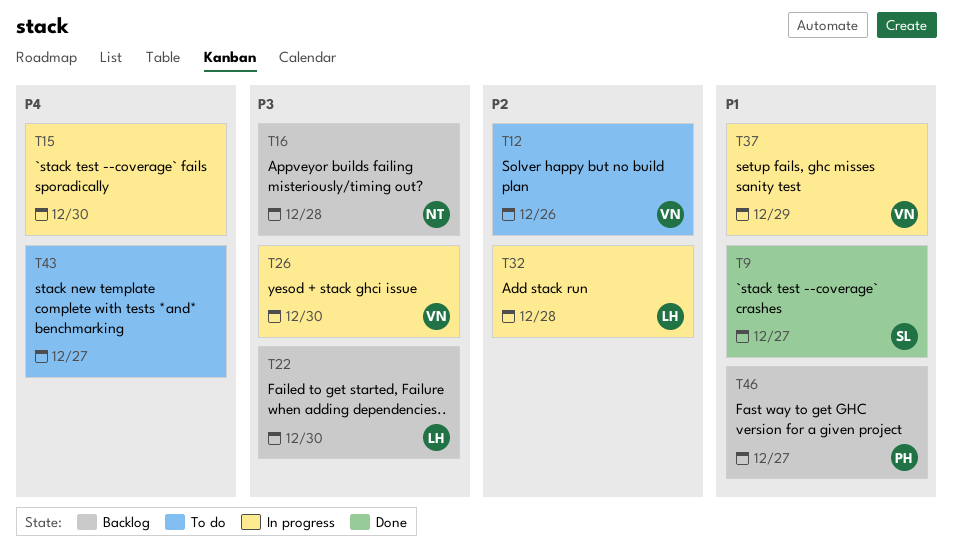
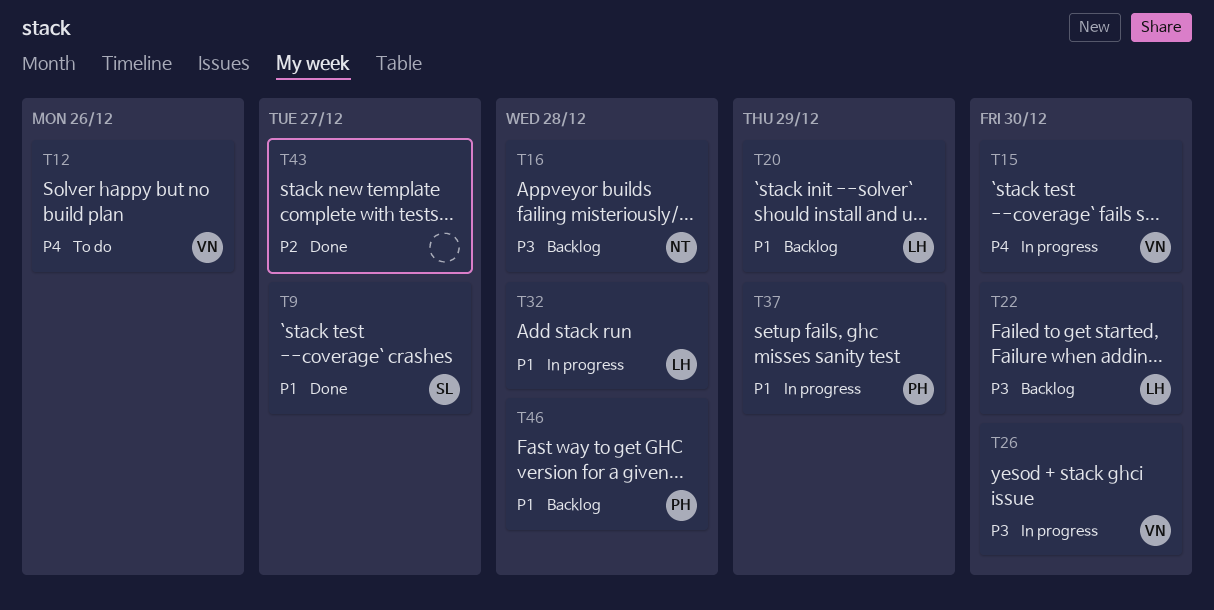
T12, priority: P2 -> P4
T15, owner: none -> VN
T20: none -> present
T32, priority: P2 -> P1
T37, owner: VN -> PH
T43, status: To do -> Done
T43, priority: P4 -> P2
T46, due: Dec 27 -> Dec 28

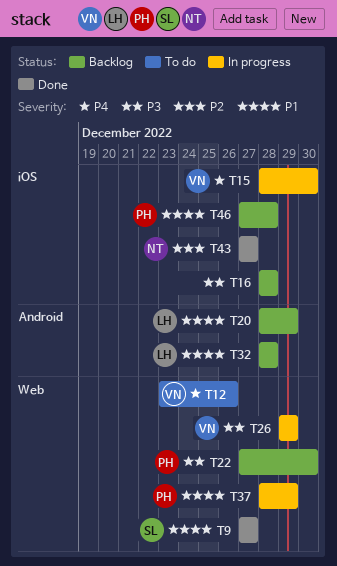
T16, owner: NT -> none
T22, owner: LH -> PH
T26, due: Dec 30 -> Dec 29
T32, status: In progress -> Backlog
T43, owner: none -> NT

